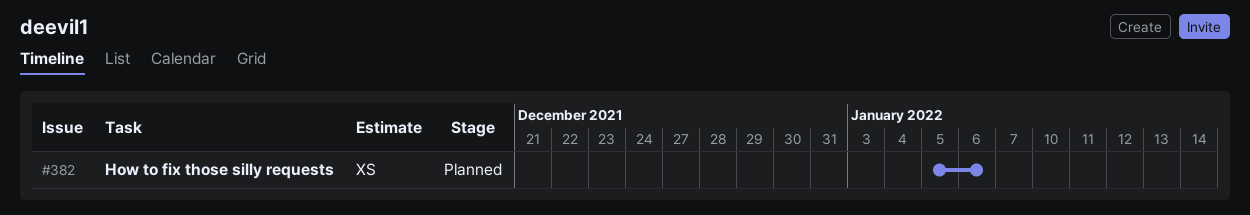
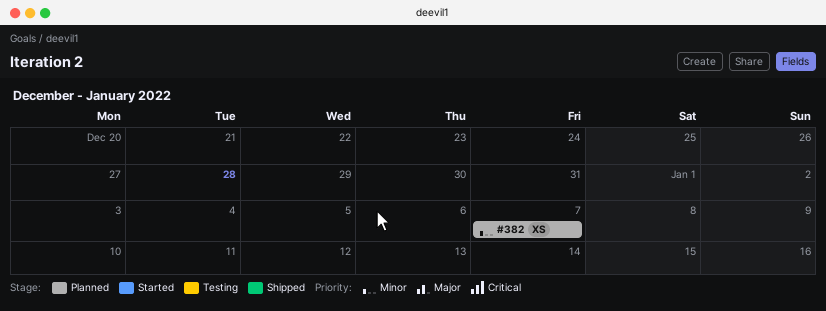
#382, start: Jan 5 -> Jan 7
#382, due: Jan 6 -> Jan 7

